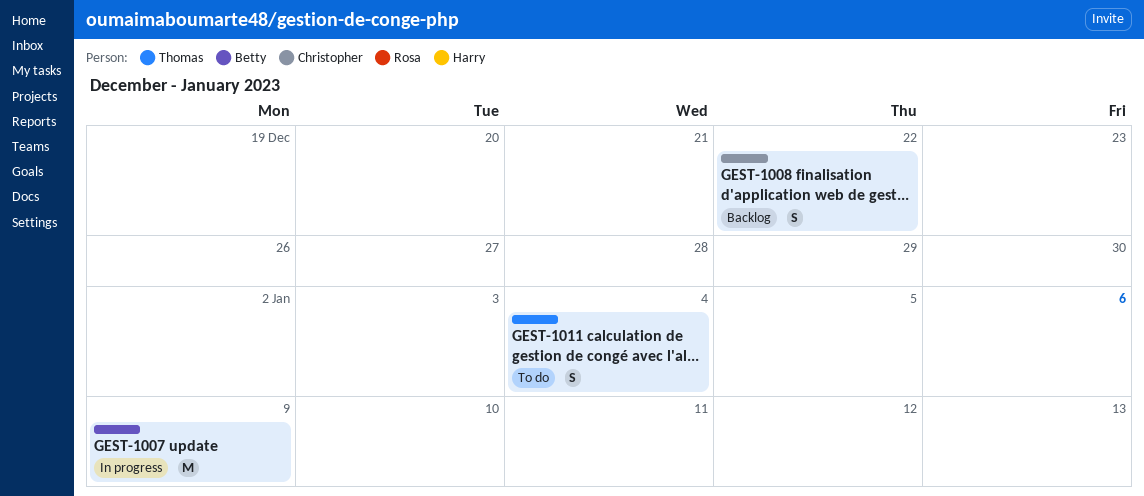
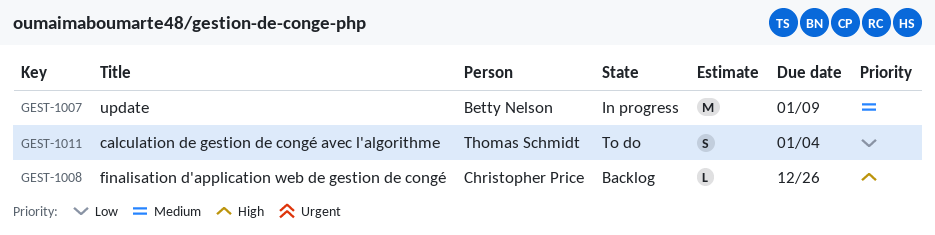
GEST-1008, estimate: S -> L
GEST-1008, due: Dec 22 -> Dec 26

